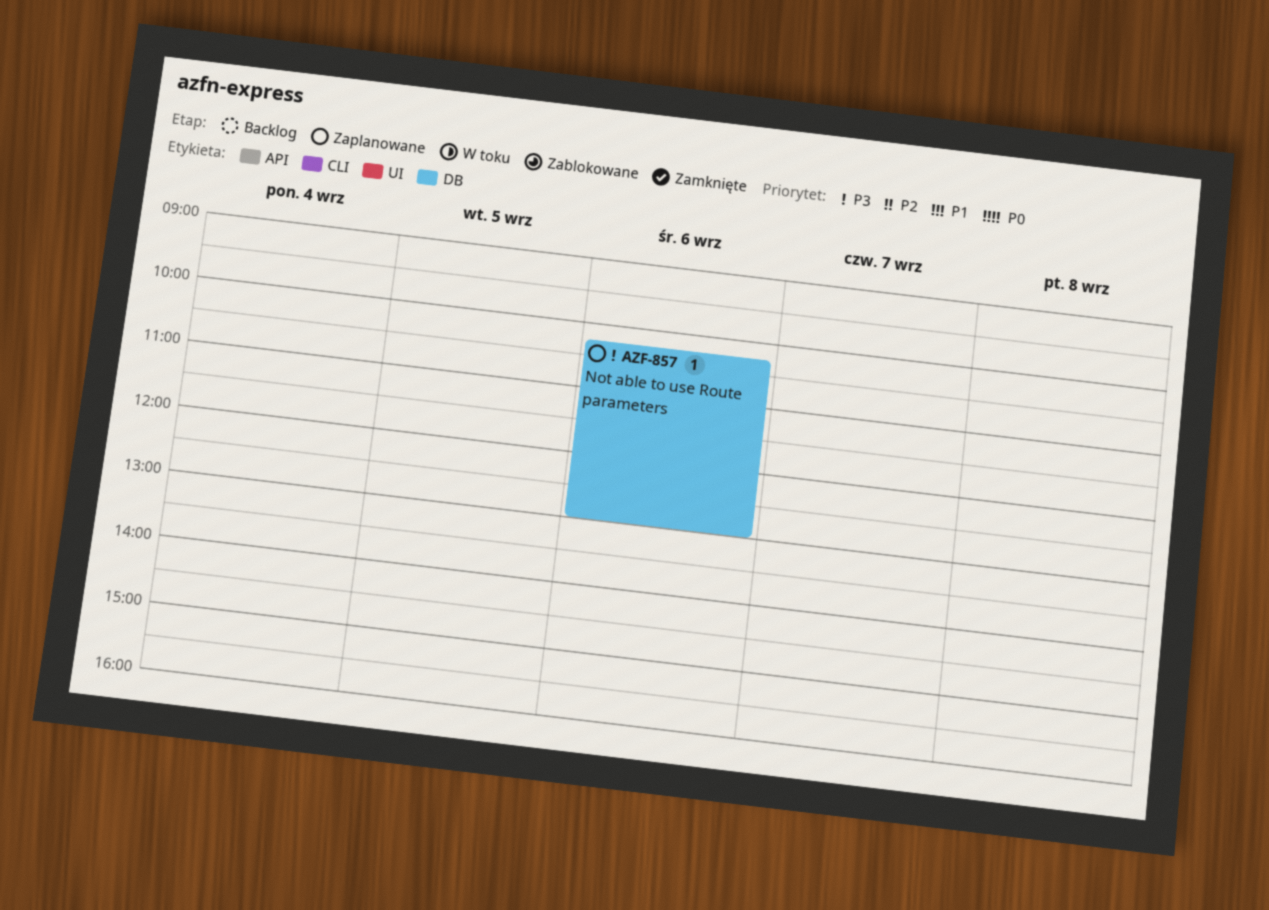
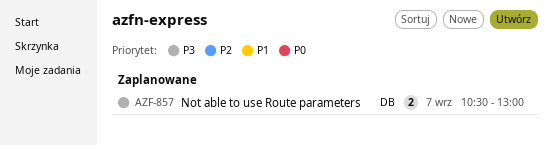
AZF-857, estimate: 1 -> 2
AZF-857, day: Sep 6 -> Sep 7
AZF-857, begins: 10:15 -> 10:30

